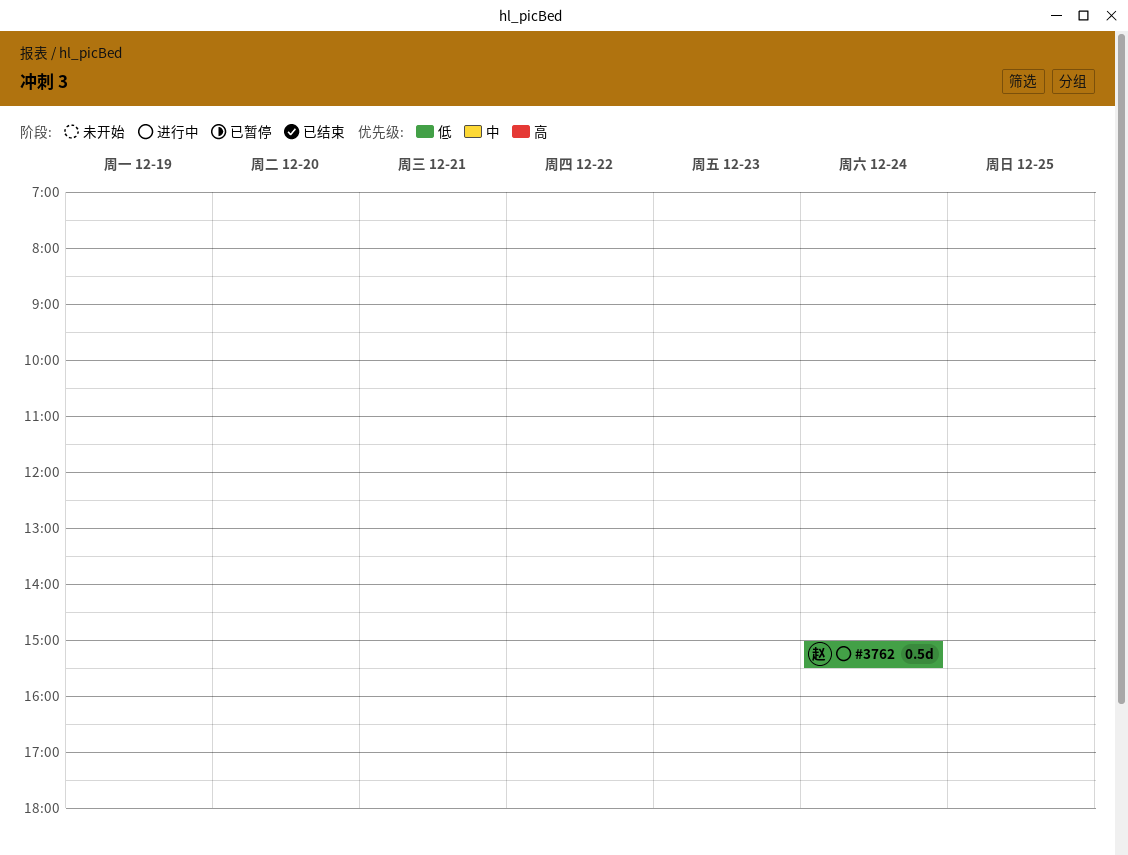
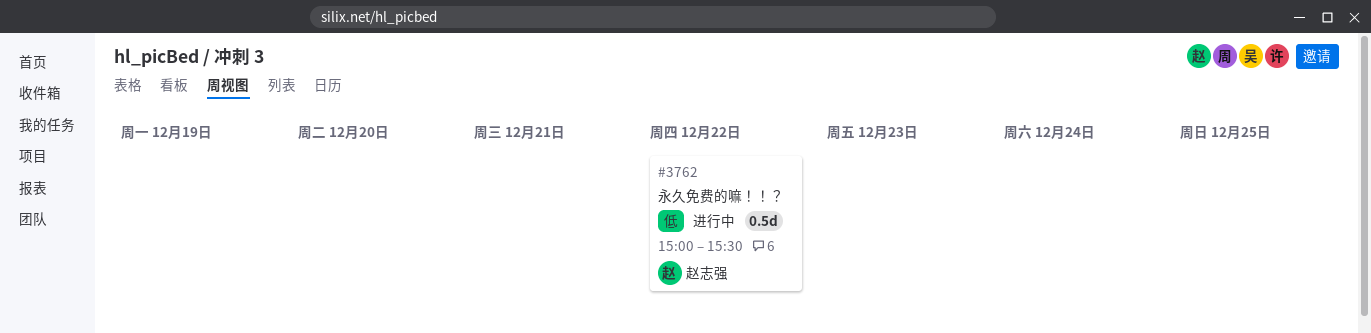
#3762, day: Dec 24 -> Dec 22

